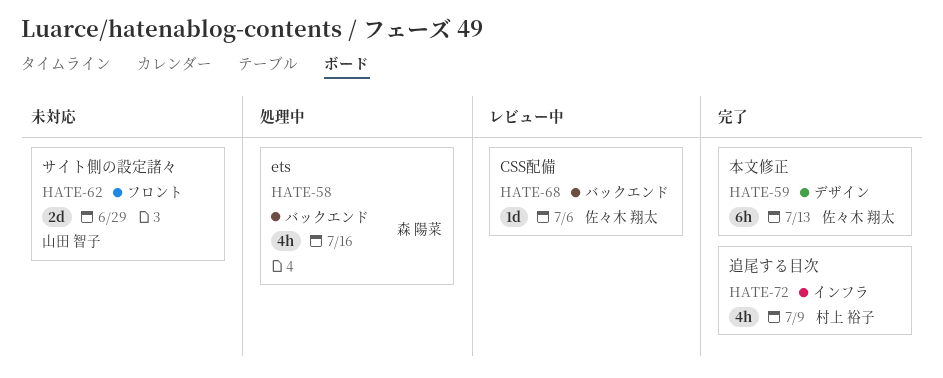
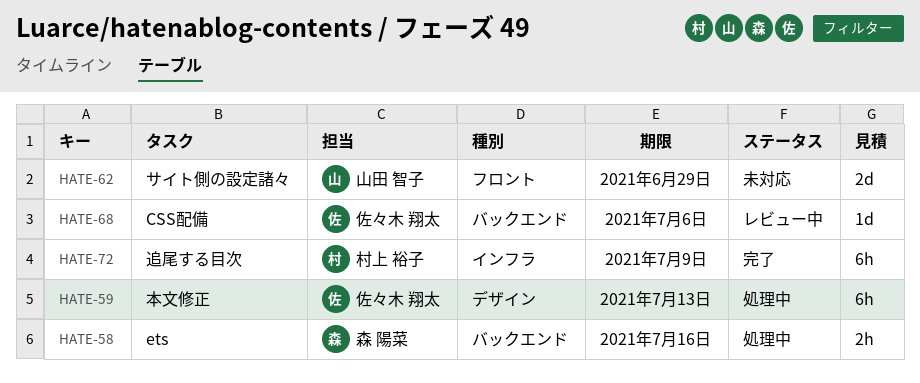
HATE-58, estimate: 4h -> 2h
HATE-59, status: 完了 -> 処理中
HATE-72, estimate: 4h -> 6h

